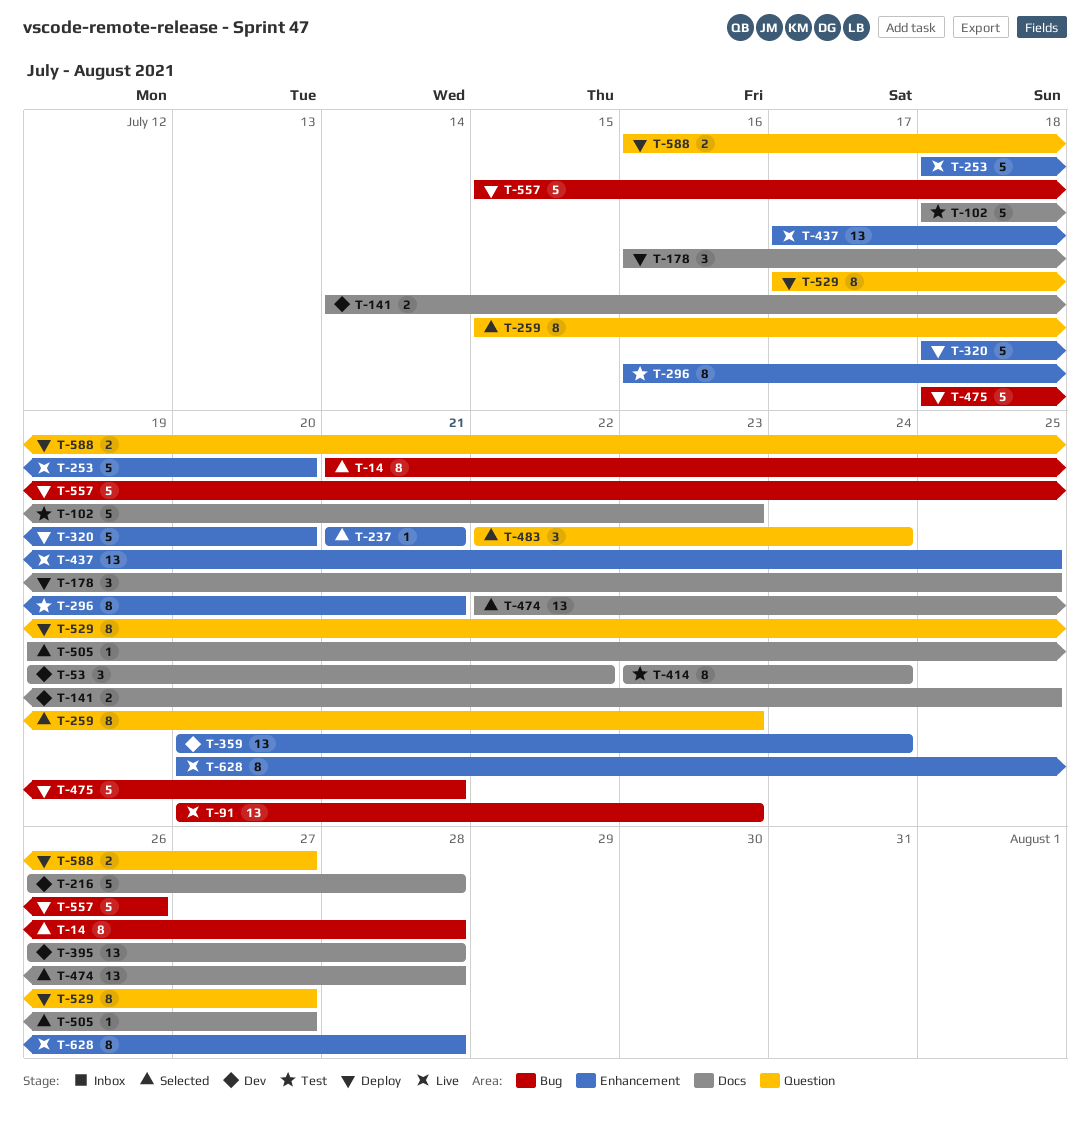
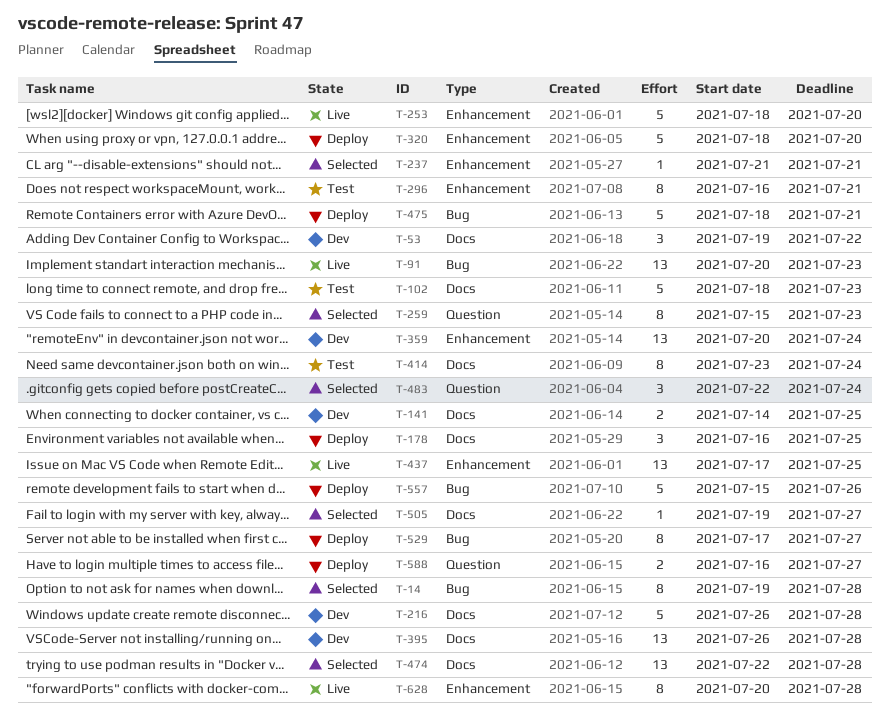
T-14, start: Jul 21 -> Jul 19
T-529, label: Question -> Bug

